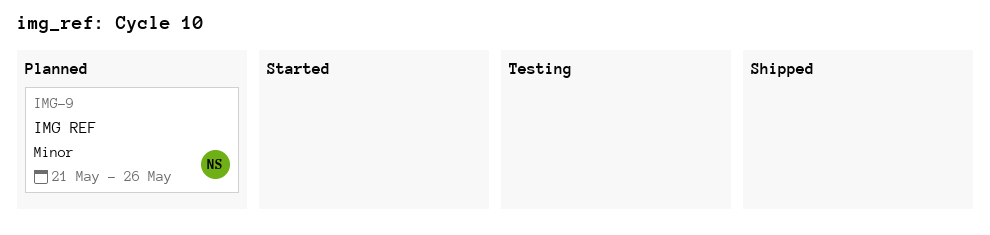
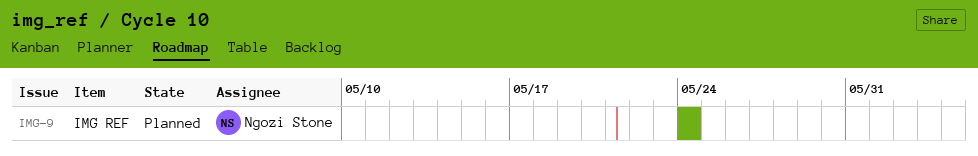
IMG-9, start: May 21 -> May 24
IMG-9, due: May 26 -> May 24

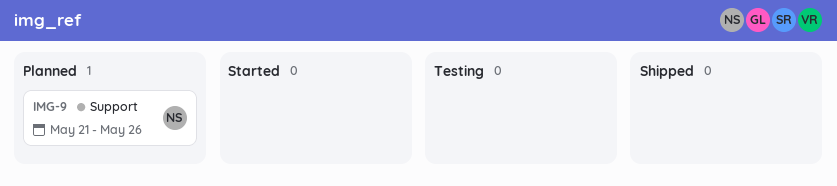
IMG-9, start: May 24 -> May 21
IMG-9, due: May 24 -> May 26

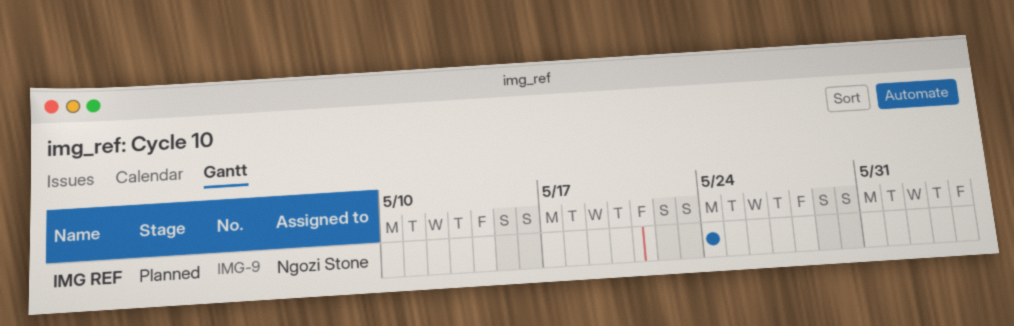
IMG-9, start: May 21 -> May 24
IMG-9, due: May 26 -> May 24

